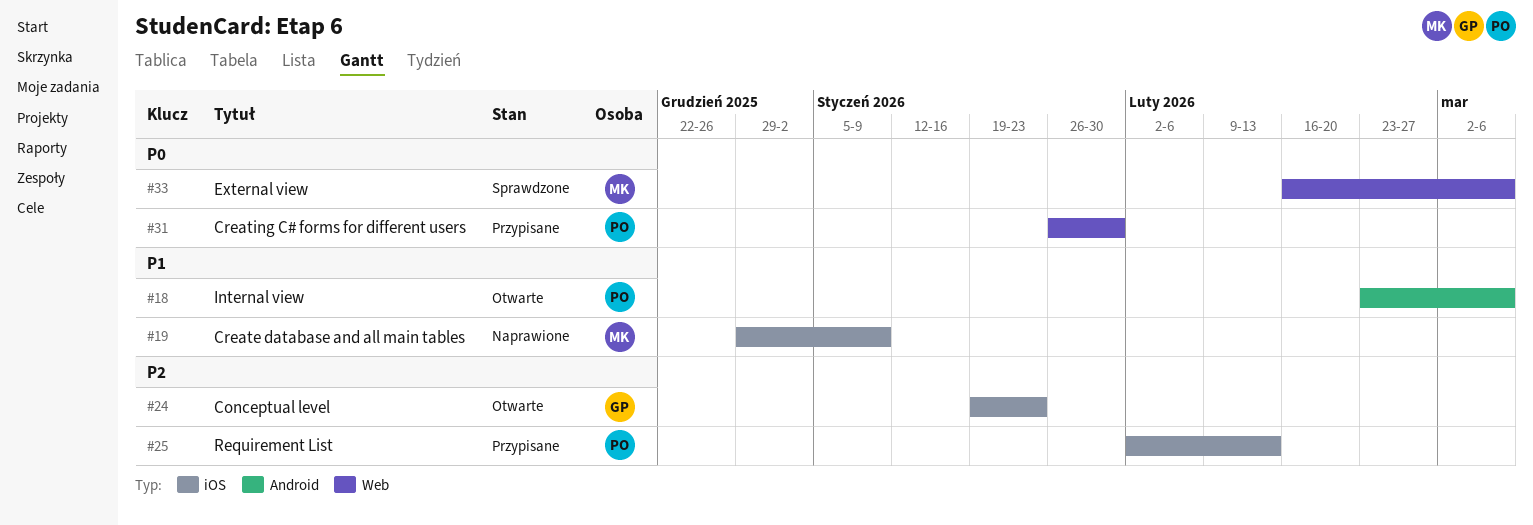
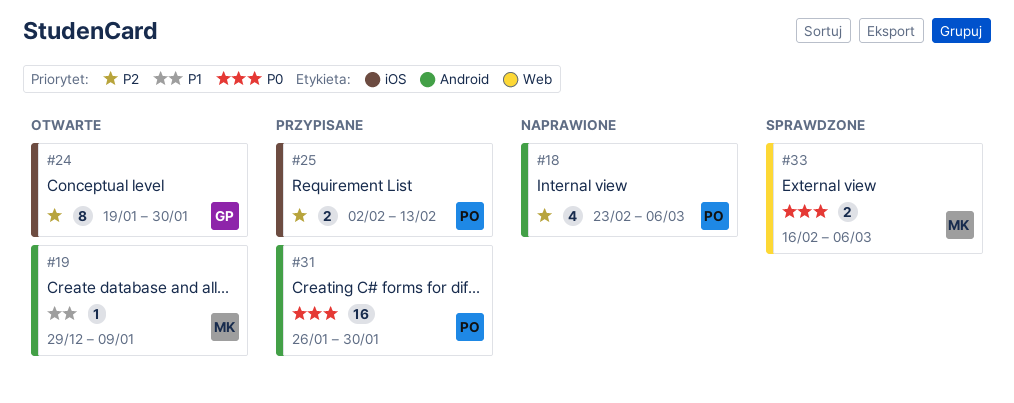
#18, status: Otwarte -> Naprawione
#18, priority: P1 -> P2
#19, status: Naprawione -> Otwarte
#19, label: iOS -> Android
#24, due: Jan 23 -> Jan 30
#31, label: Web -> Android

